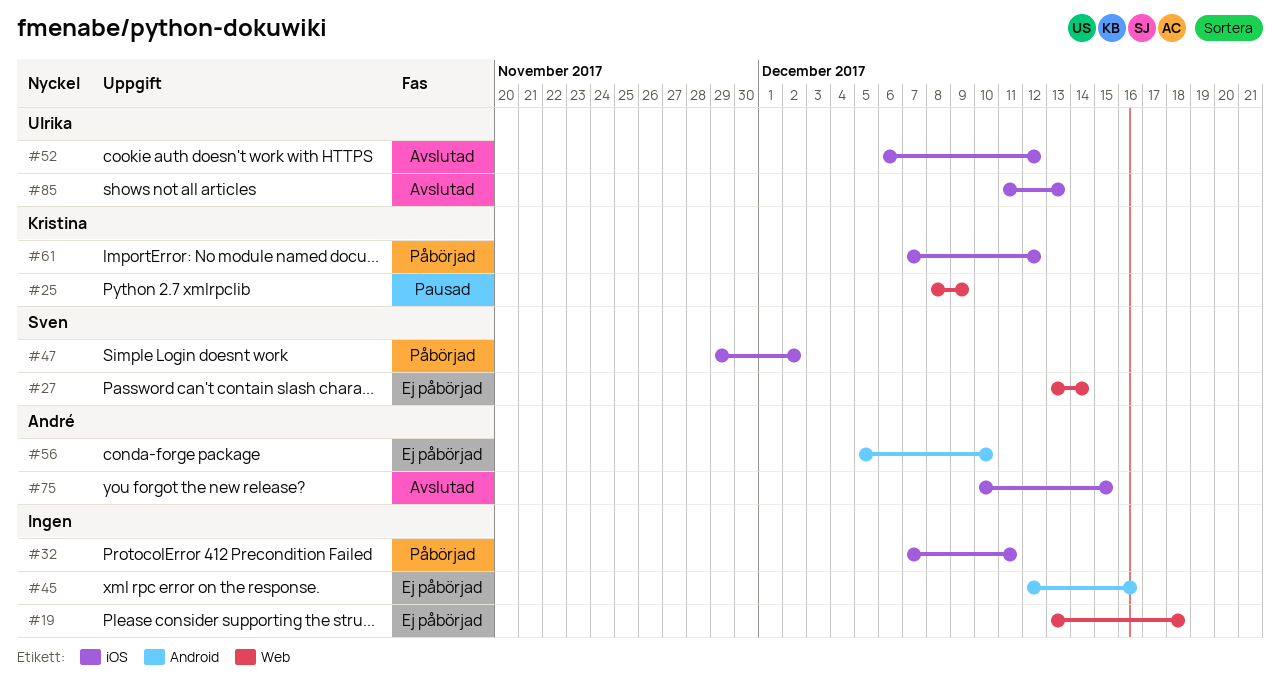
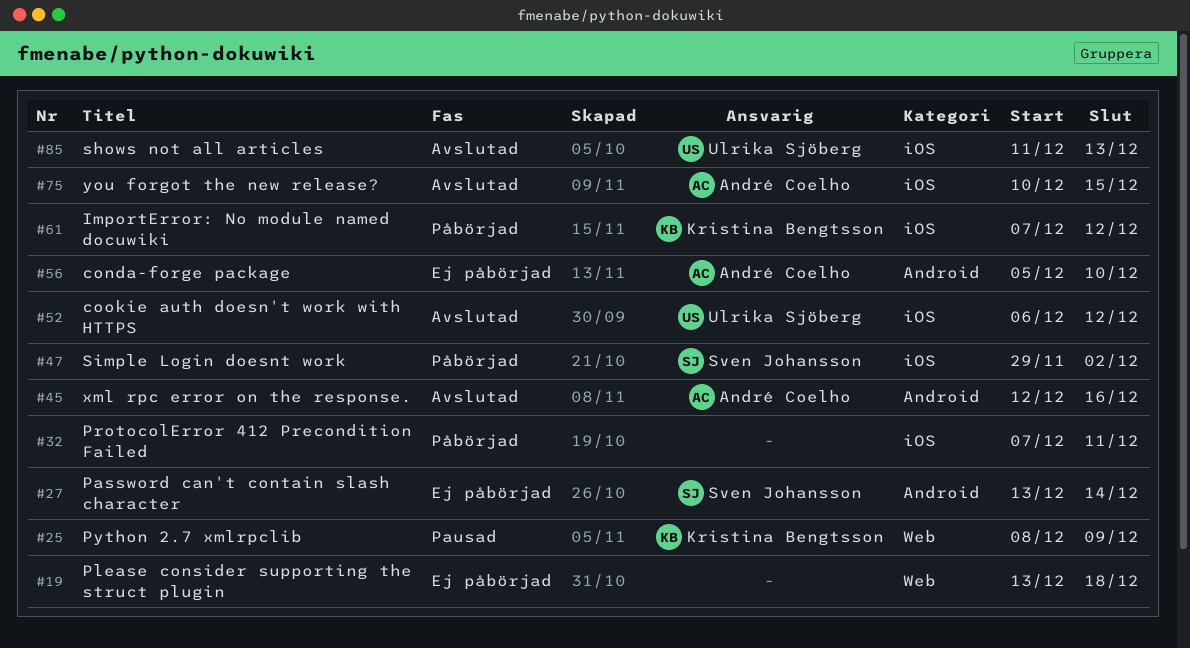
#27, label: Web -> Android
#45, status: Ej påbörjad -> Avslutad
#45, owner: none -> André Coelho

